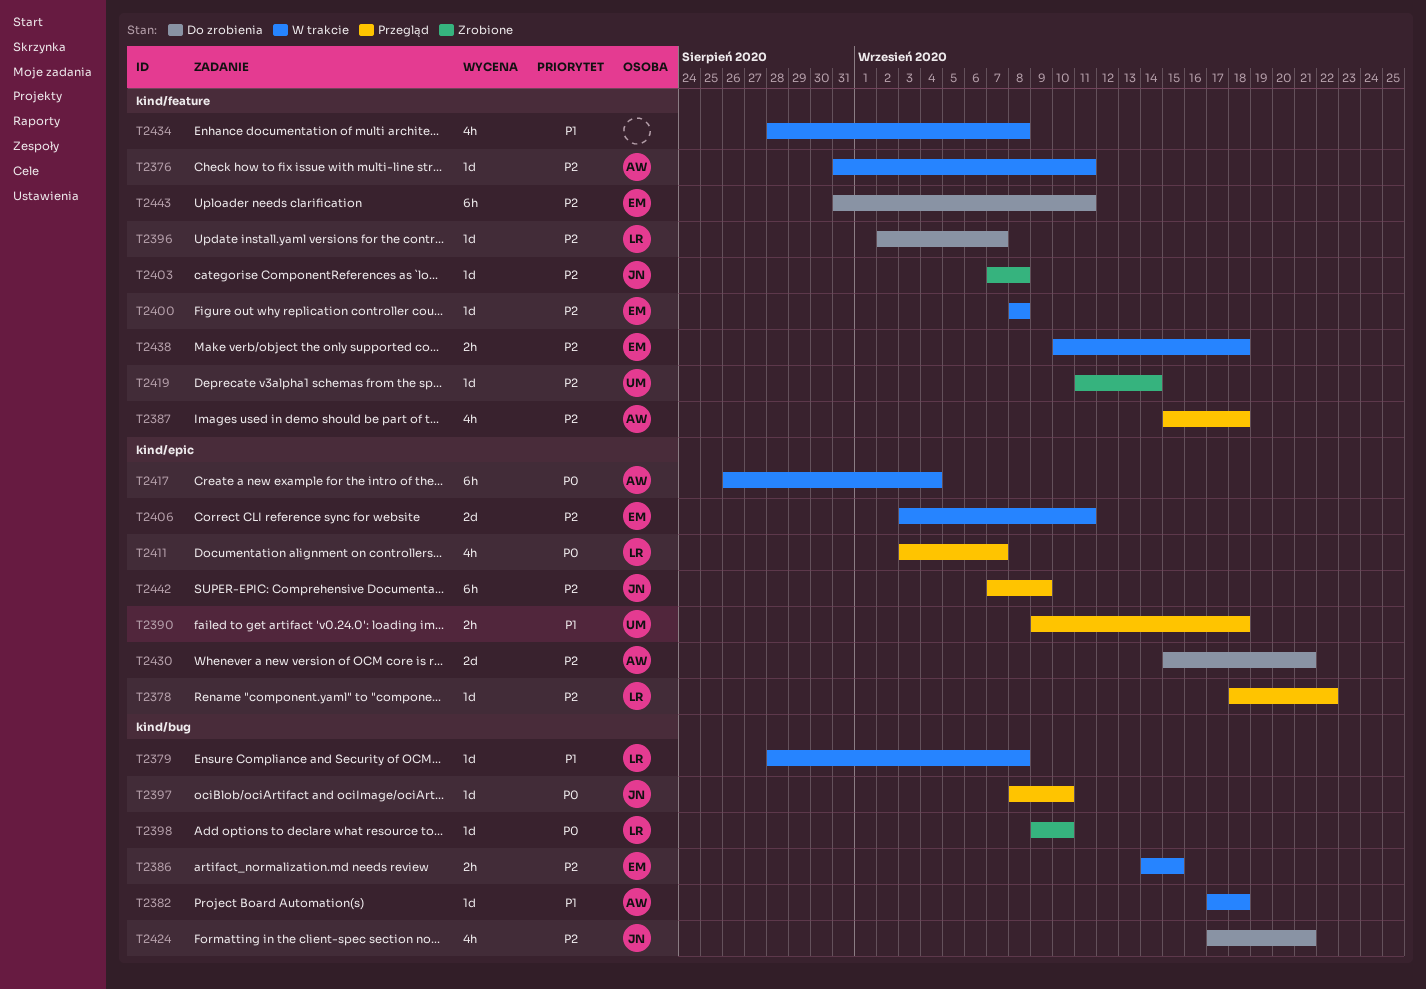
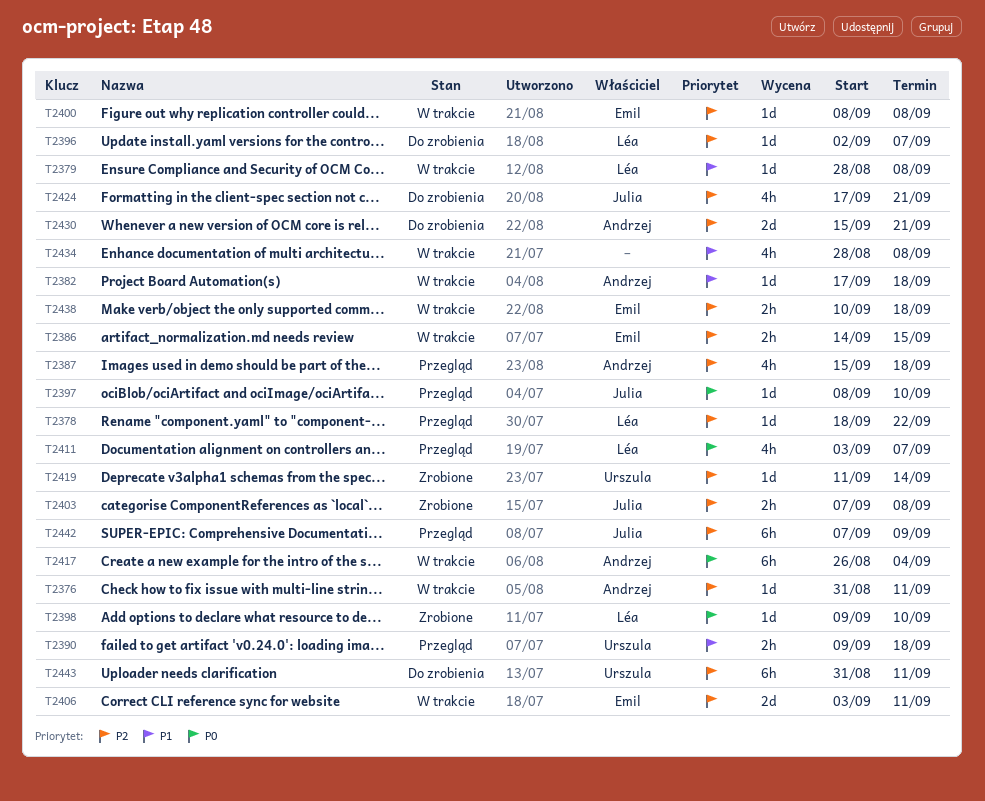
T2403, estimate: 1d -> 2h
T2443, owner: Emil -> Urszula

